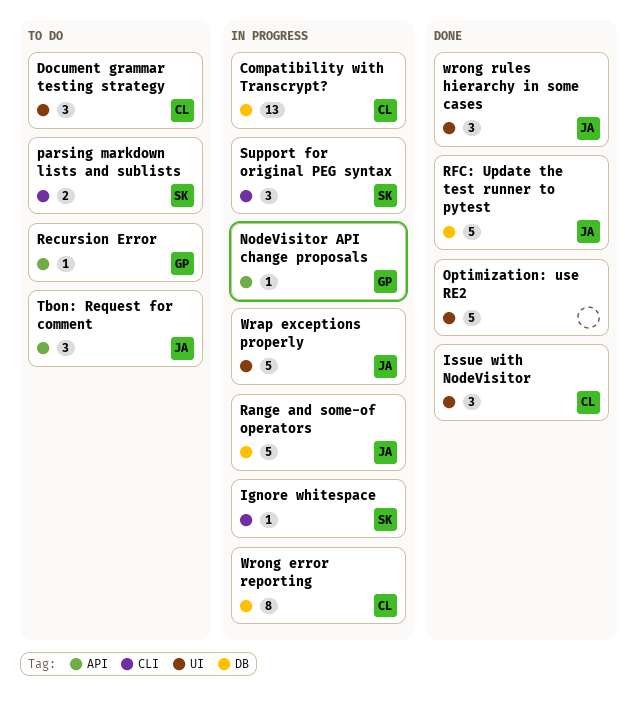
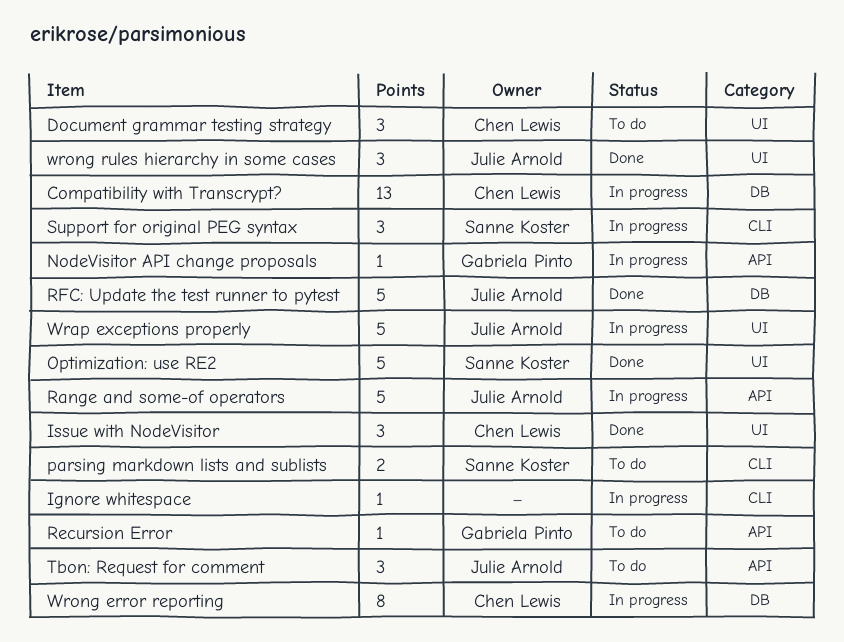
Ignore whitespace, owner: Sanne Koster -> none
Optimization: use RE2, owner: none -> Sanne Koster
Range and some-of operators, label: DB -> API

